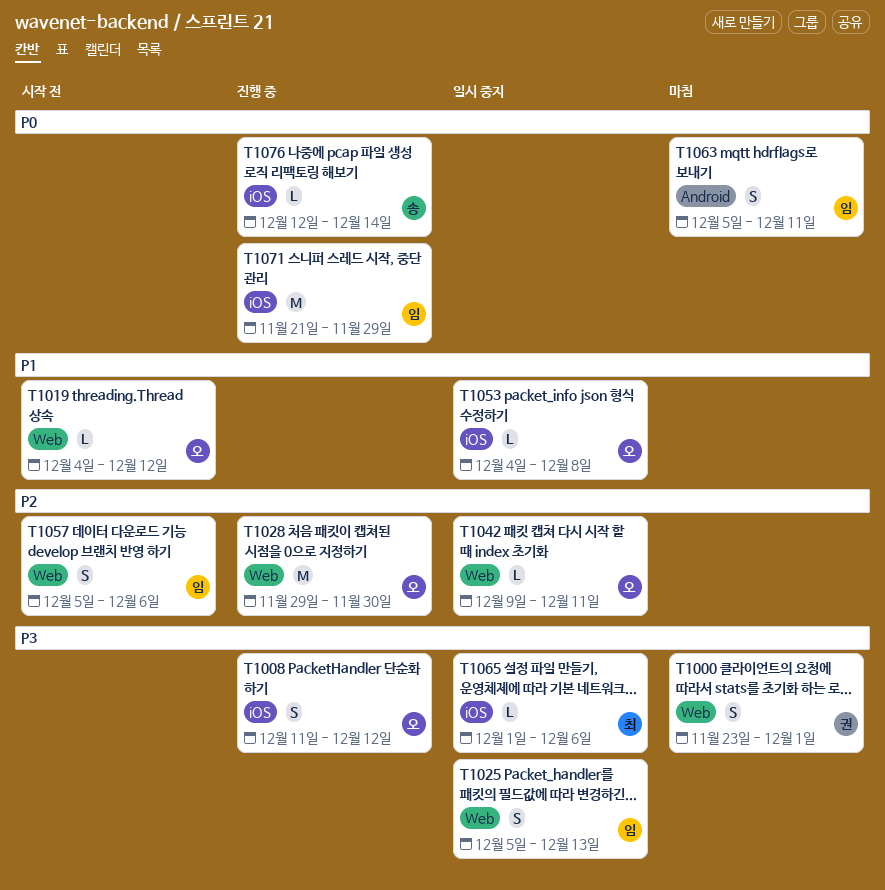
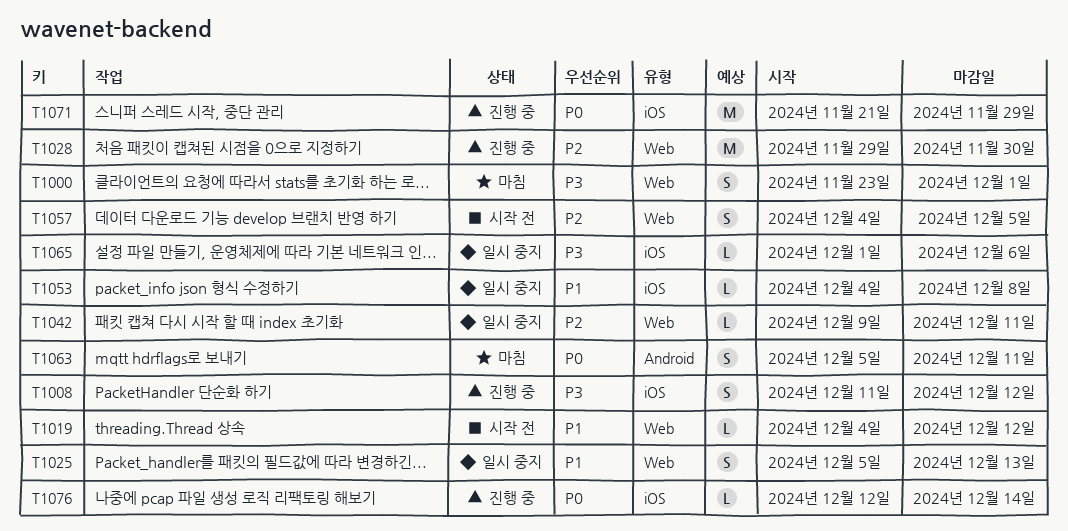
T1025, priority: P3 -> P1
T1057, start: Dec 5 -> Dec 4
T1057, due: Dec 6 -> Dec 5

